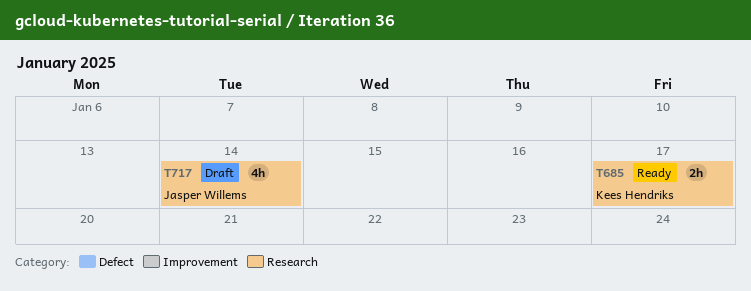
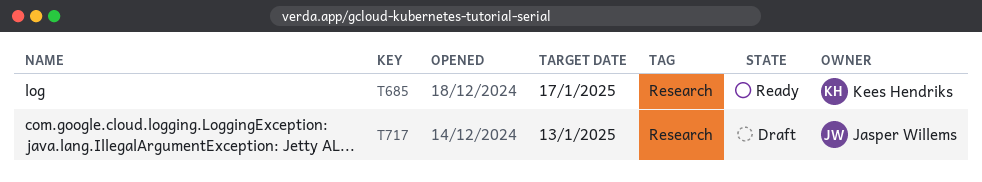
T717, due: Jan 14 -> Jan 13

